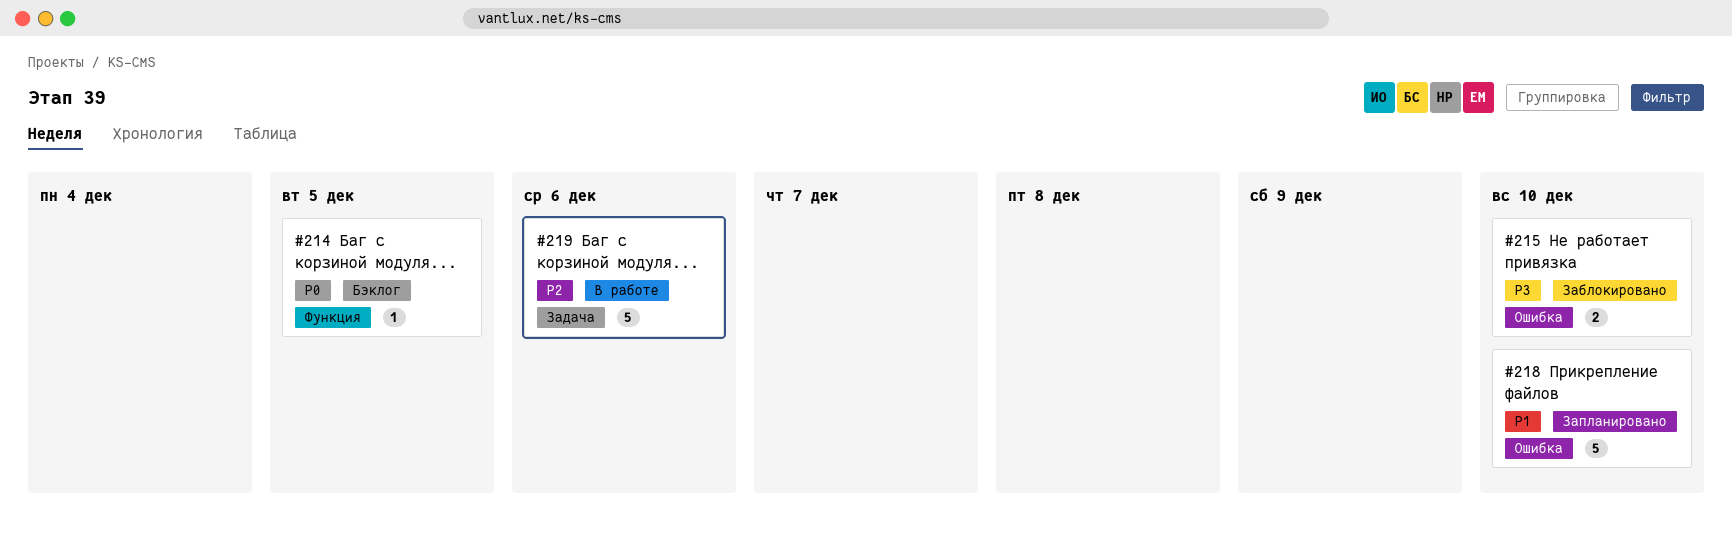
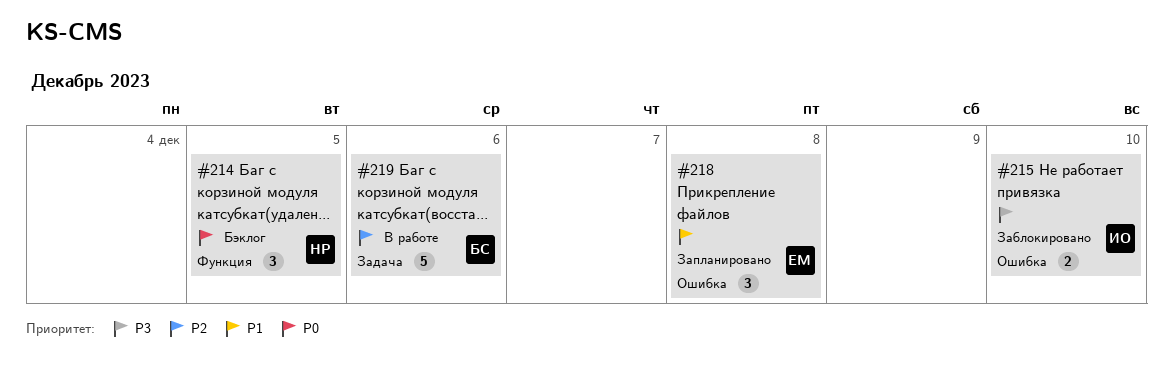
#214, estimate: 1 -> 3
#218, estimate: 5 -> 3
#218, due: Dec 10 -> Dec 8

